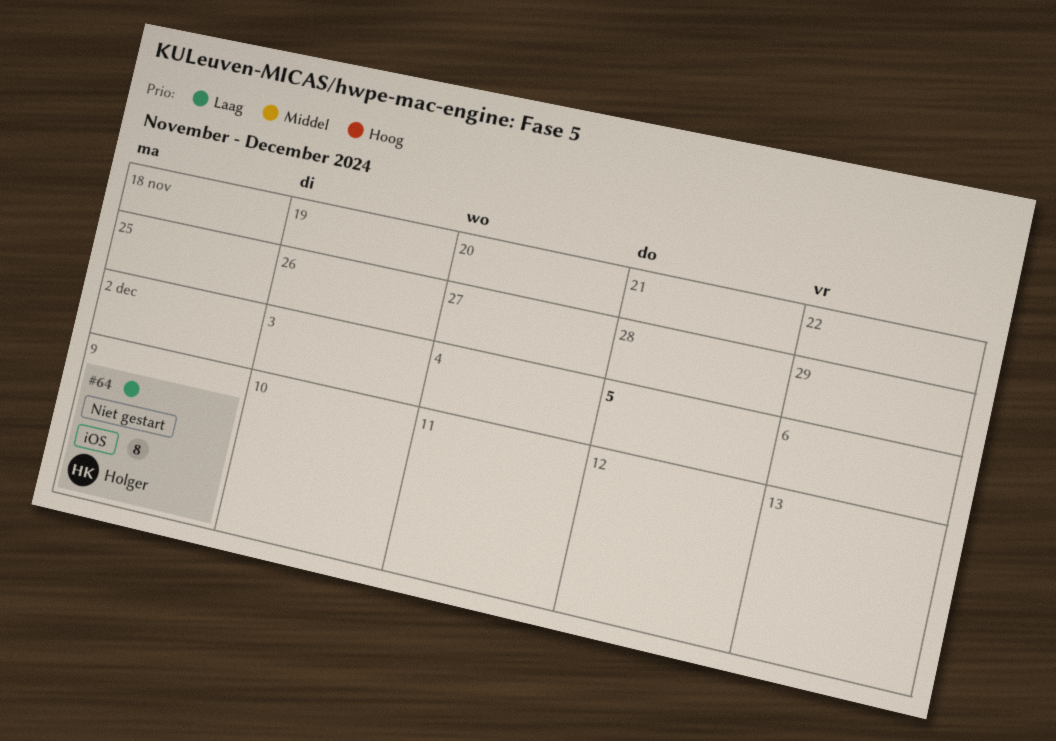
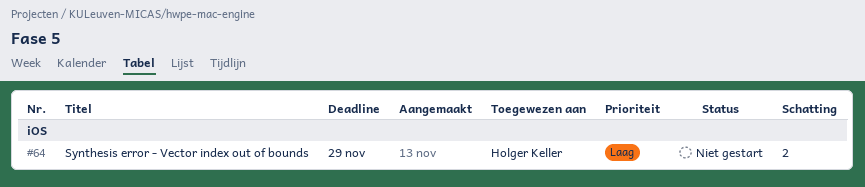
#64, estimate: 8 -> 2
#64, due: Dec 9 -> Nov 29

